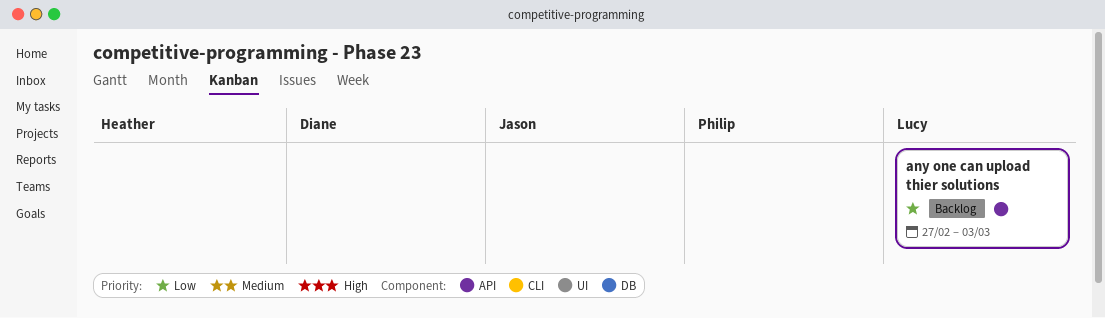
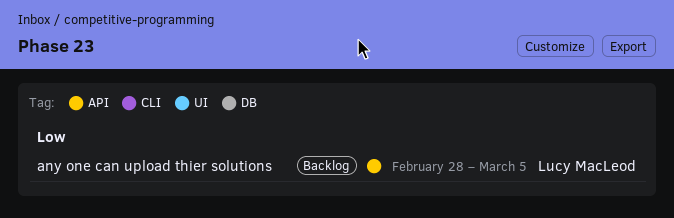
any one can upload thier solutions, start: Feb 27 -> Feb 28
any one can upload thier solutions, due: Mar 3 -> Mar 5

